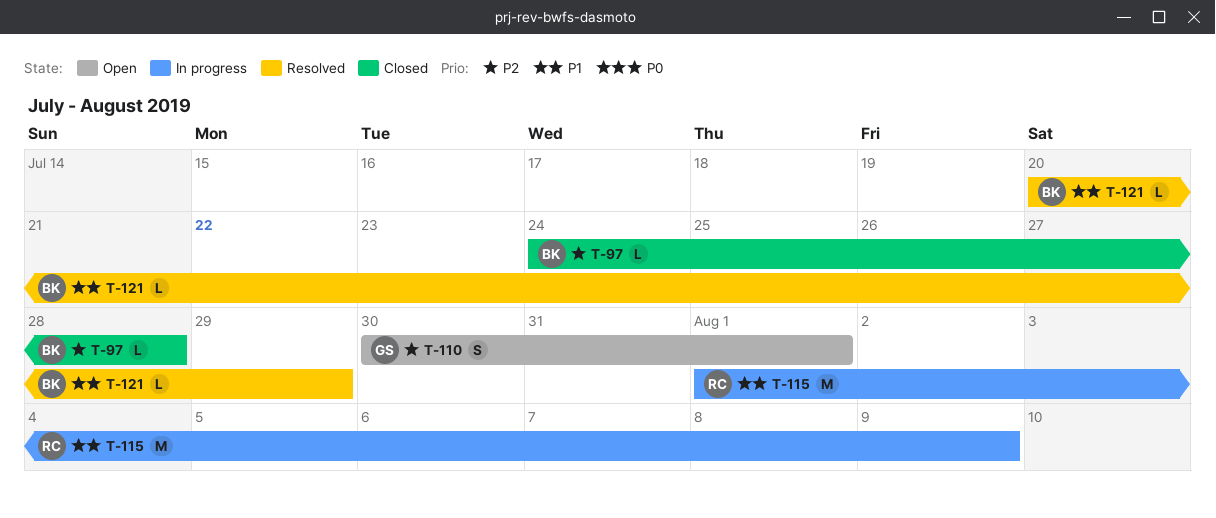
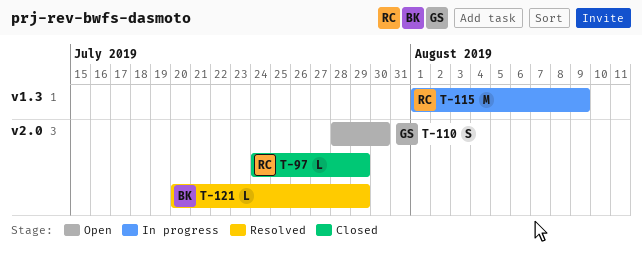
T-97, owner: BK -> RC
T-97, due: Jul 28 -> Jul 29
T-110, start: Jul 30 -> Jul 28
T-110, due: Aug 1 -> Jul 30

